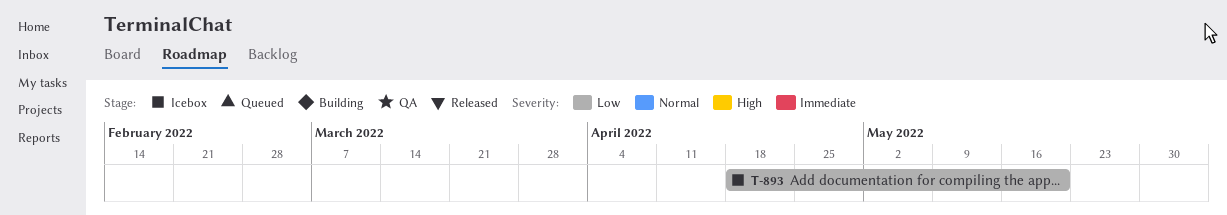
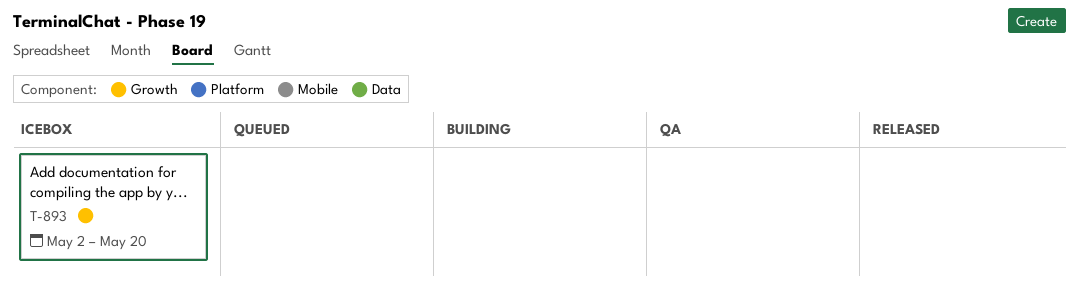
T-893, start: Apr 18 -> May 2

